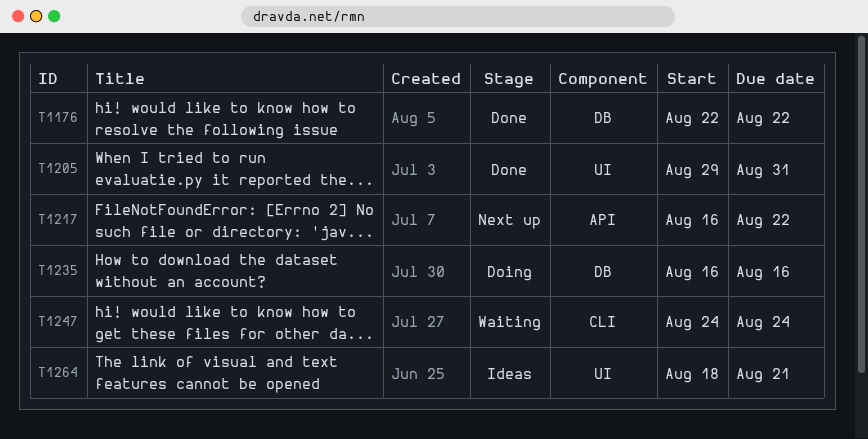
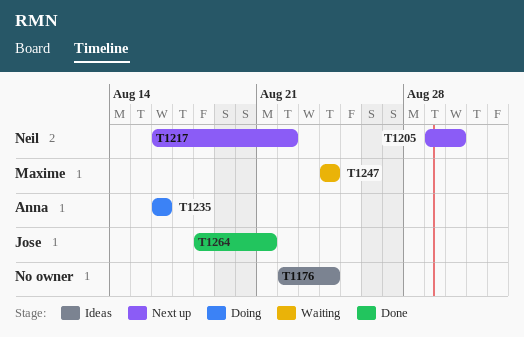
T1176, status: Done -> Ideas
T1176, due: Aug 22 -> Aug 24
T1205, status: Done -> Next up
T1205, due: Aug 31 -> Aug 30
T1264, status: Ideas -> Done

